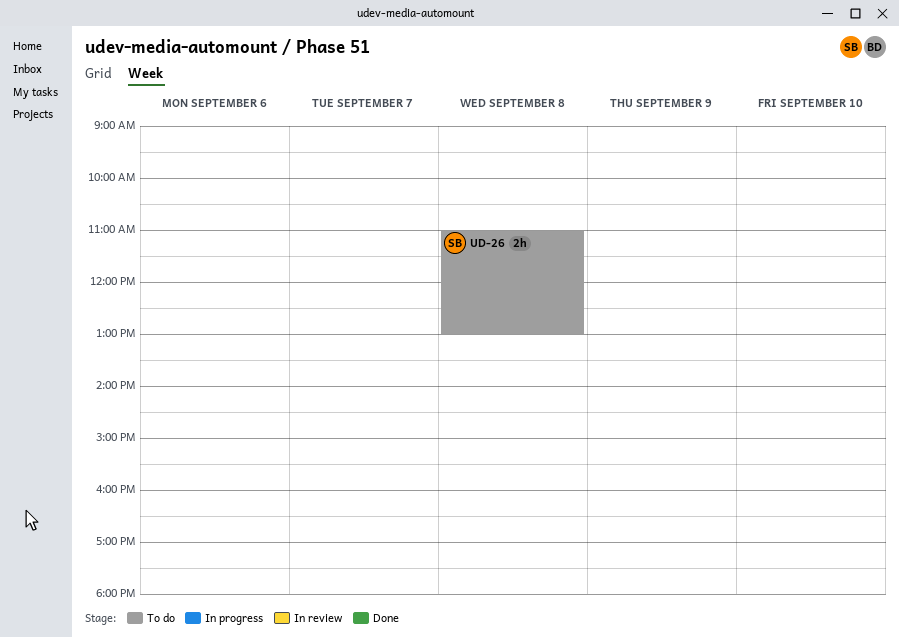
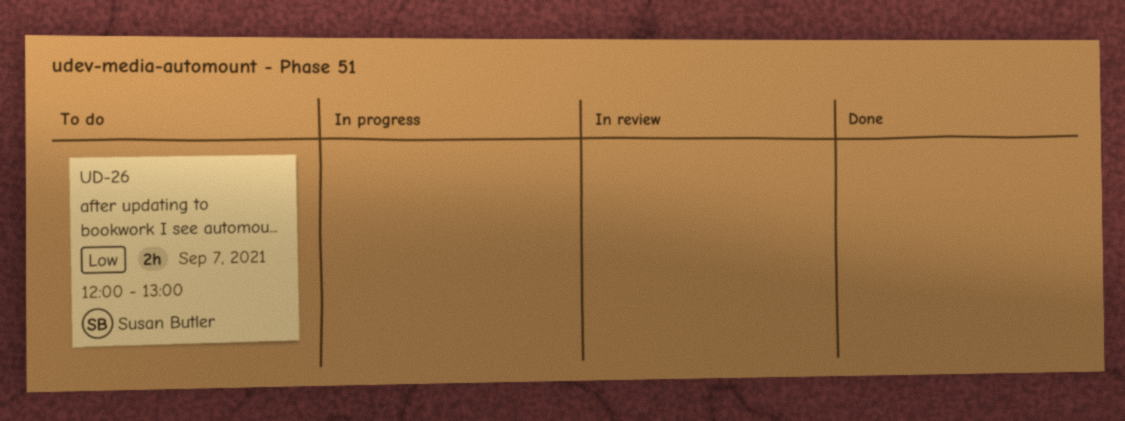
UD-26, day: Sep 8 -> Sep 7
UD-26, begins: 11:00 -> 12:00

